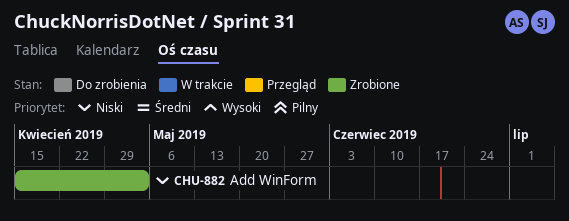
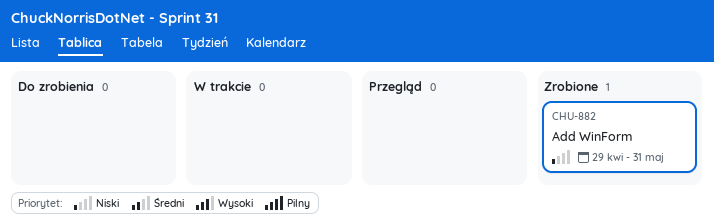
CHU-882, start: Apr 15 -> Apr 29
CHU-882, due: May 3 -> May 31

